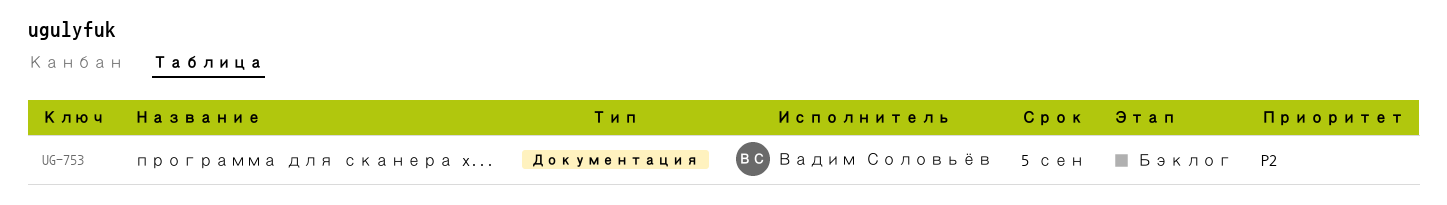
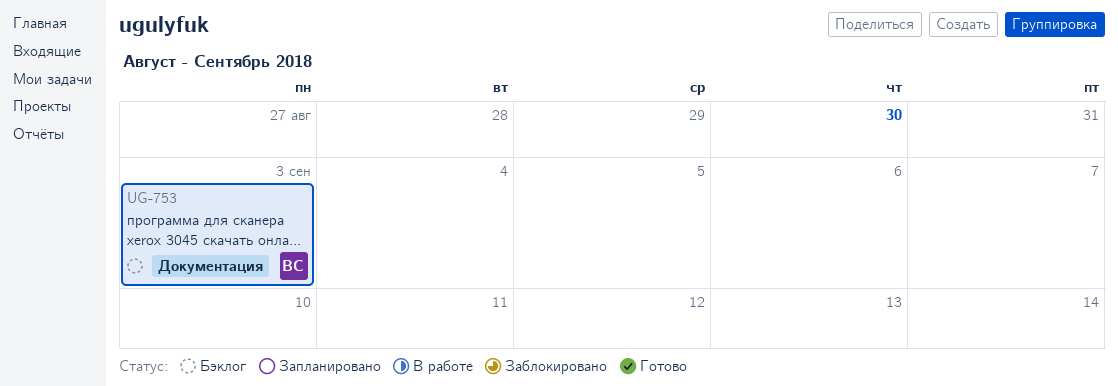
UG-753, due: Sep 5 -> Sep 3

